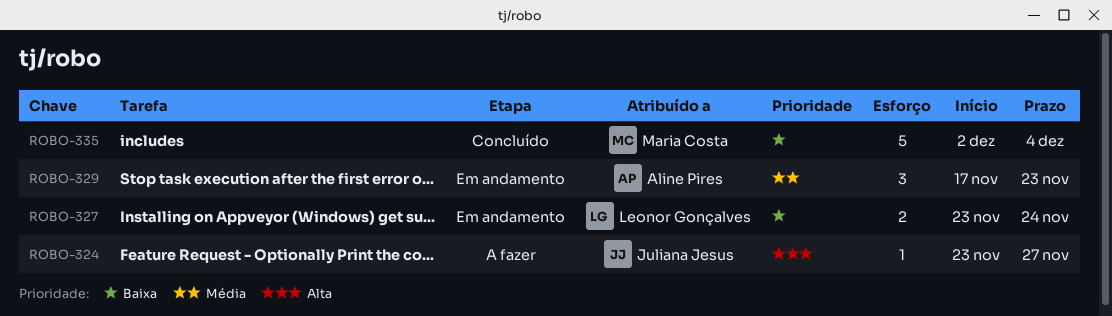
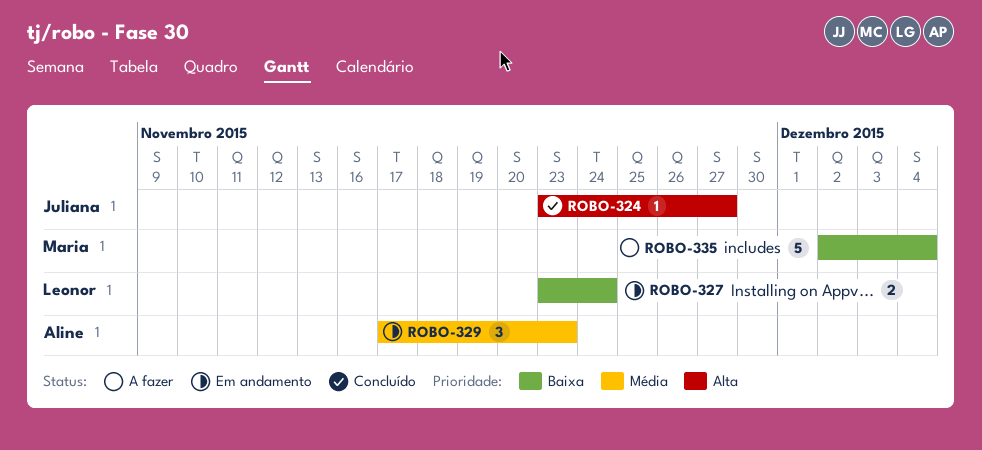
ROBO-324, status: A fazer -> Concluído
ROBO-335, status: Concluído -> A fazer

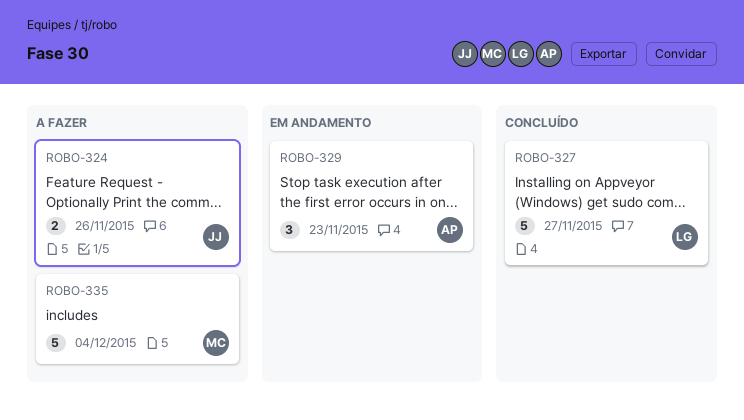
ROBO-324, status: Concluído -> A fazer
ROBO-324, estimate: 1 -> 2
ROBO-324, due: Nov 27 -> Nov 26
ROBO-327, status: Em andamento -> Concluído
ROBO-327, estimate: 2 -> 5
ROBO-327, due: Nov 24 -> Nov 27

